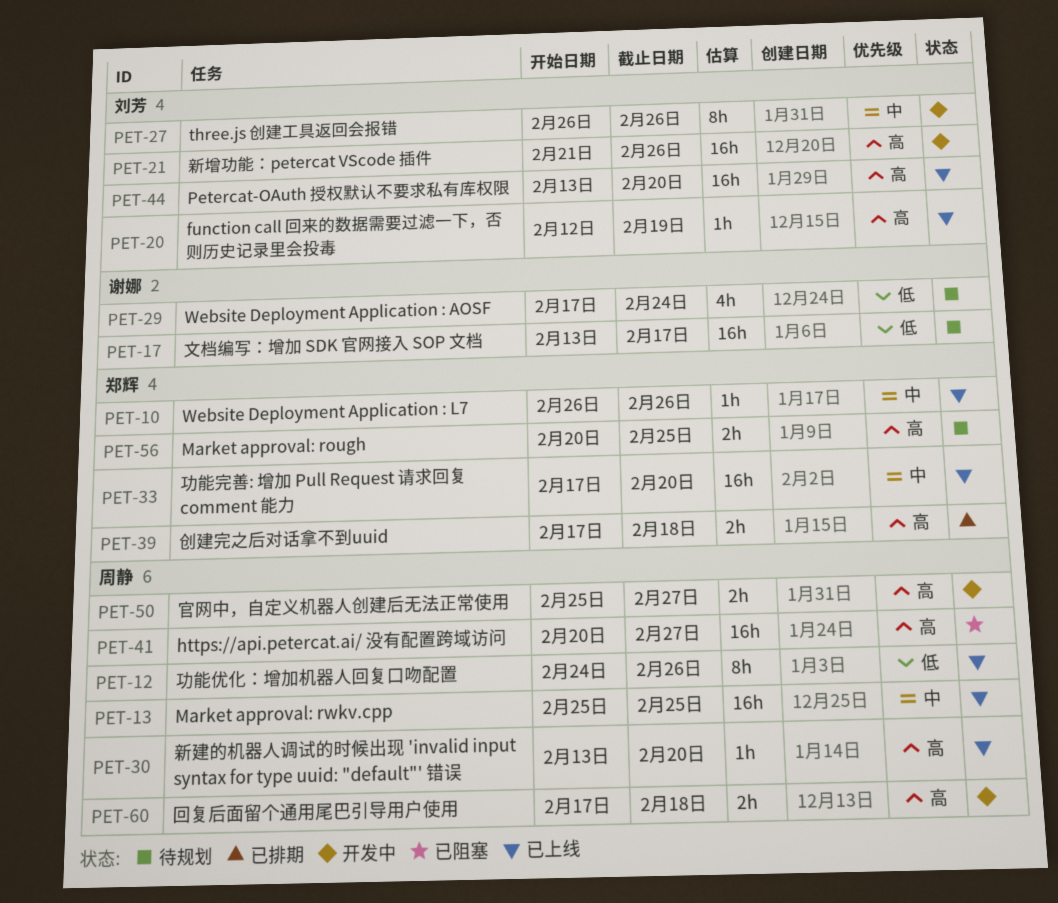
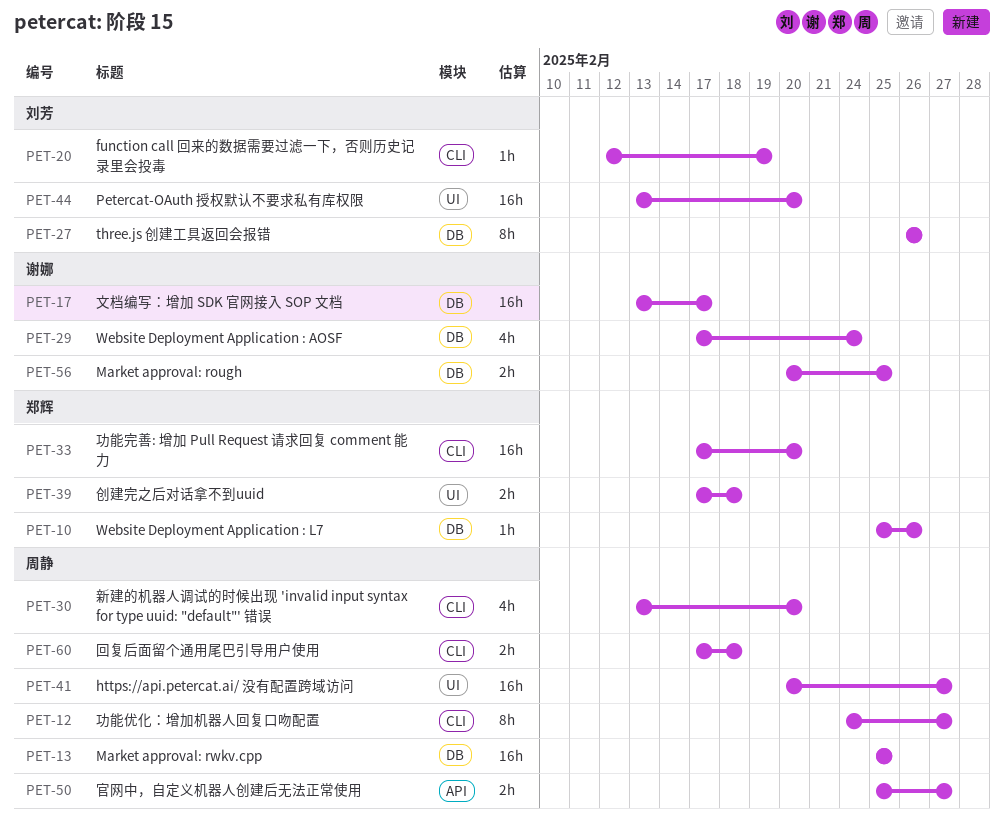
PET-10, start: Feb 26 -> Feb 25
PET-12, due: Feb 26 -> Feb 27
PET-21: present -> none
PET-30, estimate: 1h -> 4h
PET-56, owner: 郑辉 -> 谢娜

